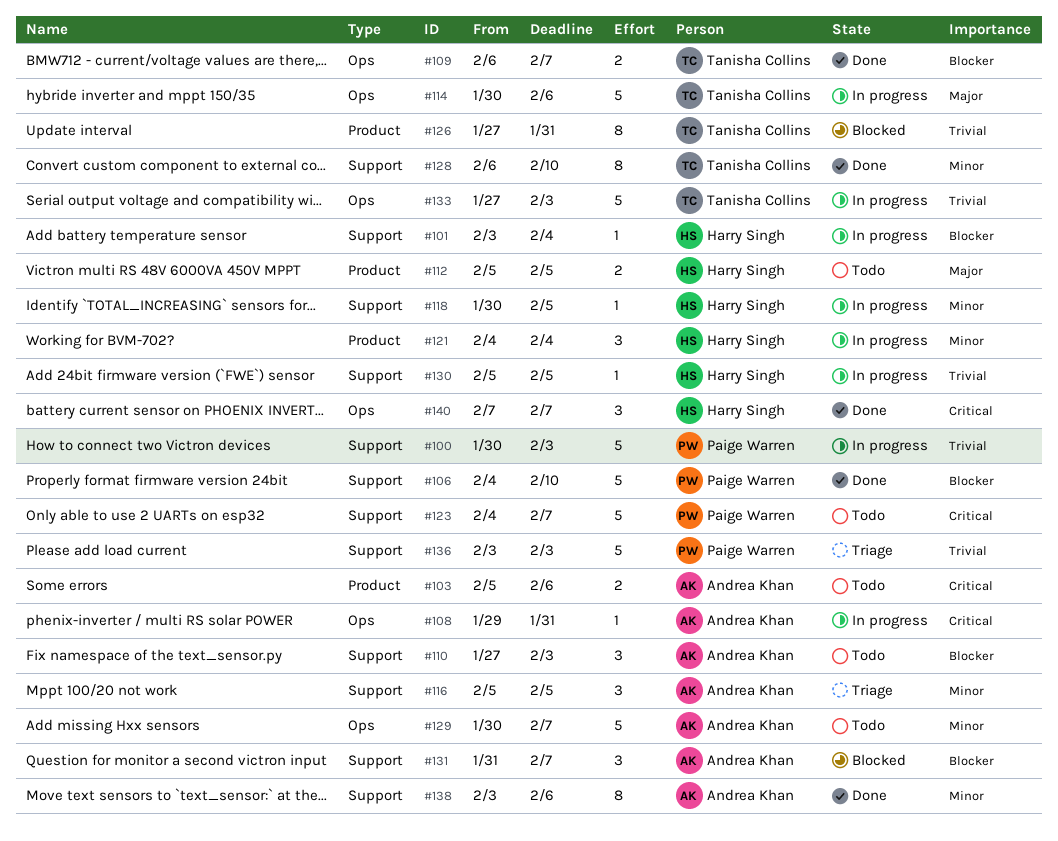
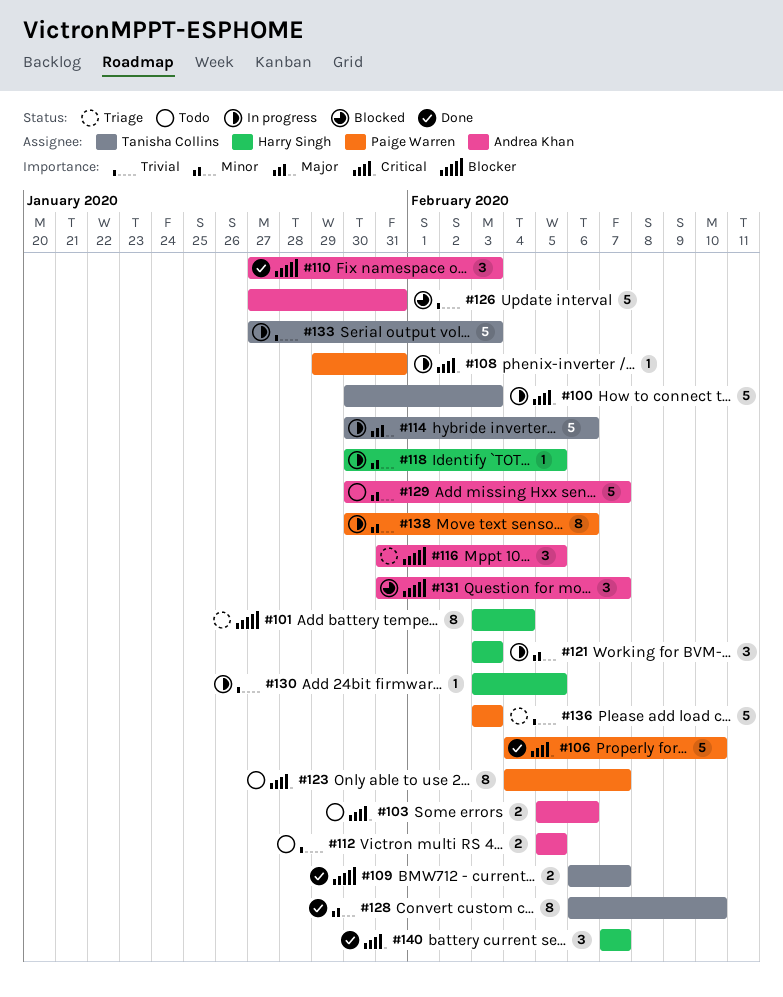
#100, owner: Paige Warren -> Tanisha Collins
#100, priority: Trivial -> Critical
#101, status: In progress -> Triage
#101, estimate: 1 -> 8
#106, priority: Blocker -> Critical
#108, owner: Andrea Khan -> Paige Warren
#110, status: Todo -> Done
#112, owner: Harry Singh -> Andrea Khan
#112, priority: Major -> Trivial
#116, priority: Minor -> Blocker
#116, start: Feb 5 -> Jan 31
#121, start: Feb 4 -> Feb 3
#121, due: Feb 4 -> Feb 3
#123, estimate: 5 -> 8
#126, owner: Tanisha Collins -> Andrea Khan
#126, estimate: 8 -> 5
#130, start: Feb 5 -> Feb 3
#138, status: Done -> In progress
#138, owner: Andrea Khan -> Paige Warren
#138, start: Feb 3 -> Jan 30

